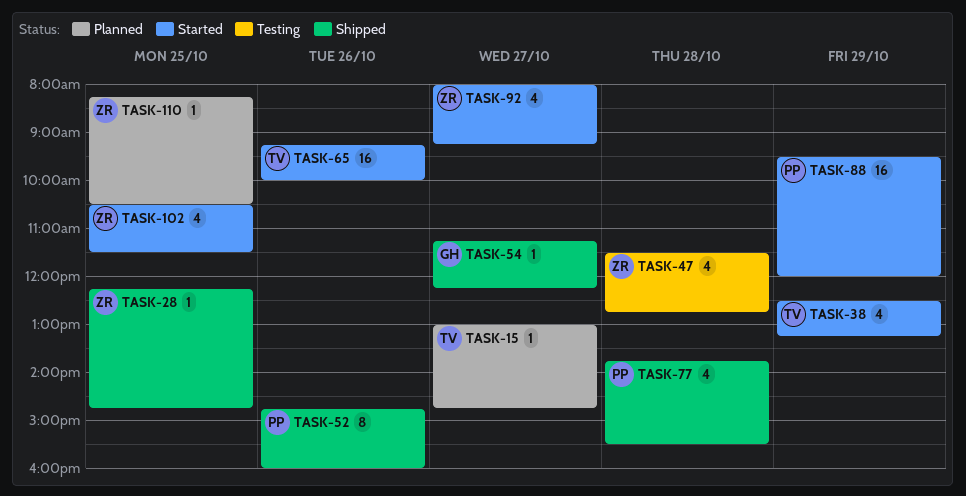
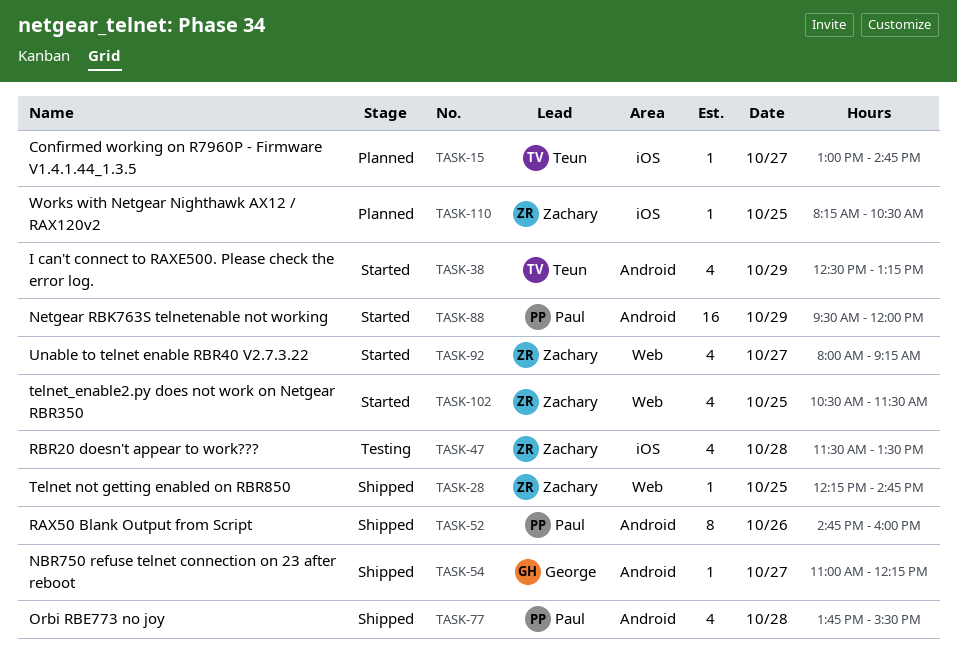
TASK-47, ends: 12:45 -> 13:30
TASK-54, begins: 11:15 -> 11:00
TASK-65: present -> none

